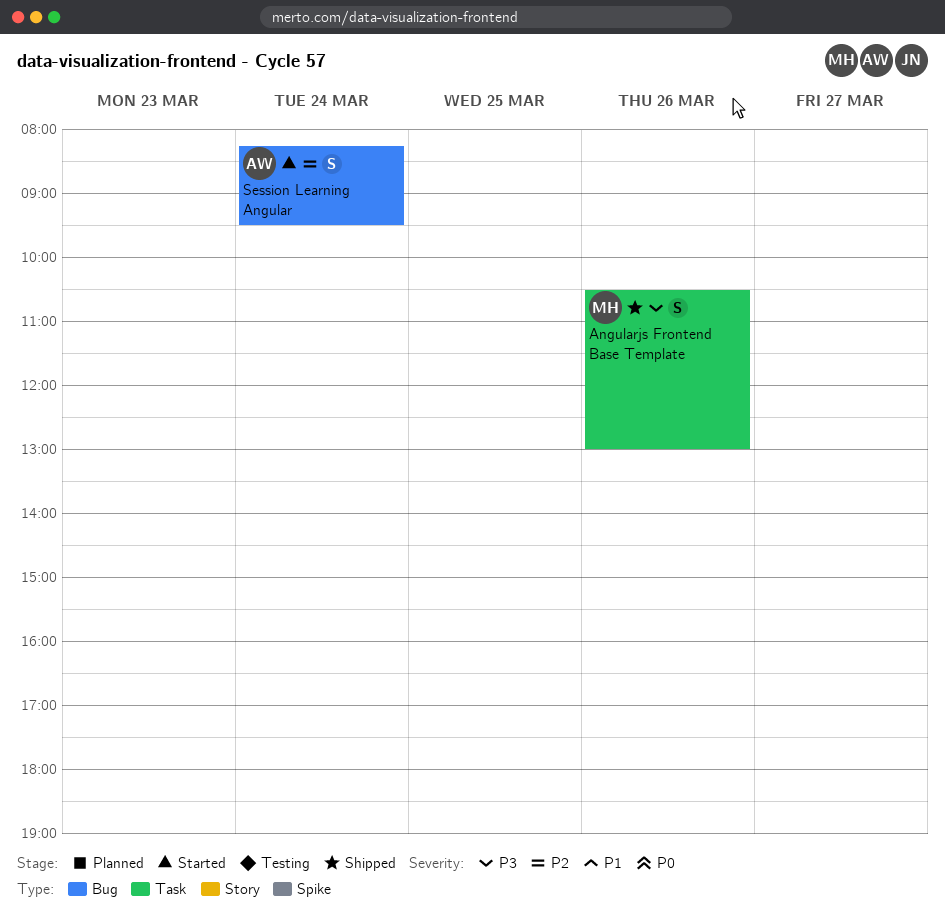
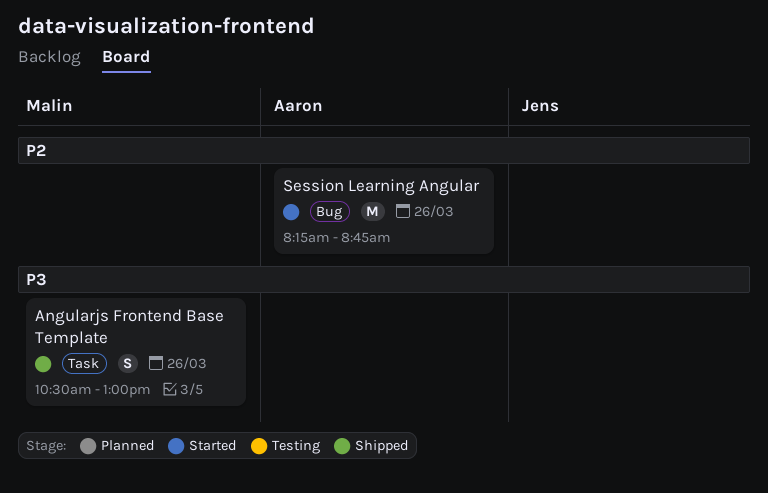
Session Learning Angular, estimate: S -> M
Session Learning Angular, day: Mar 24 -> Mar 26
Session Learning Angular, ends: 09:30 -> 08:45

